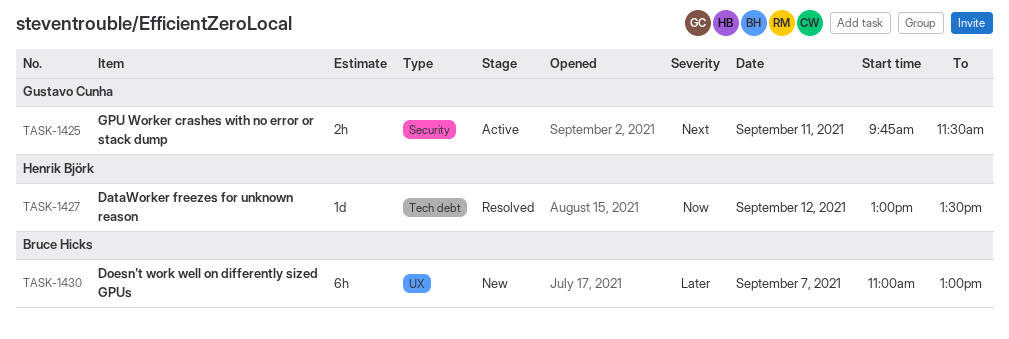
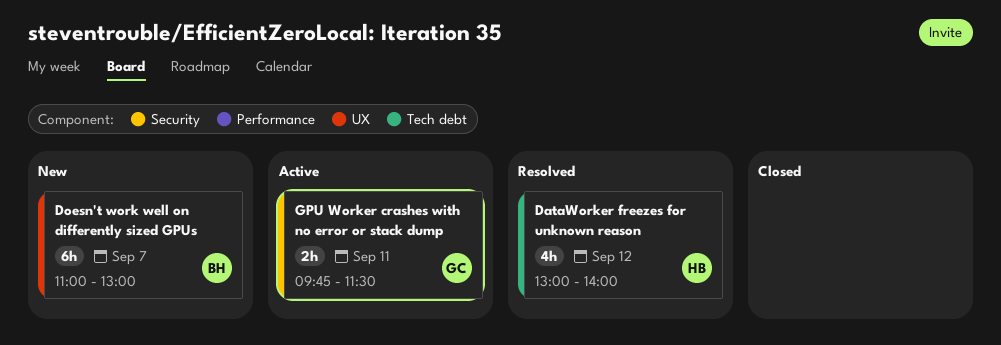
DataWorker freezes for unknown reason, estimate: 1d -> 4h
DataWorker freezes for unknown reason, ends: 13:30 -> 14:00

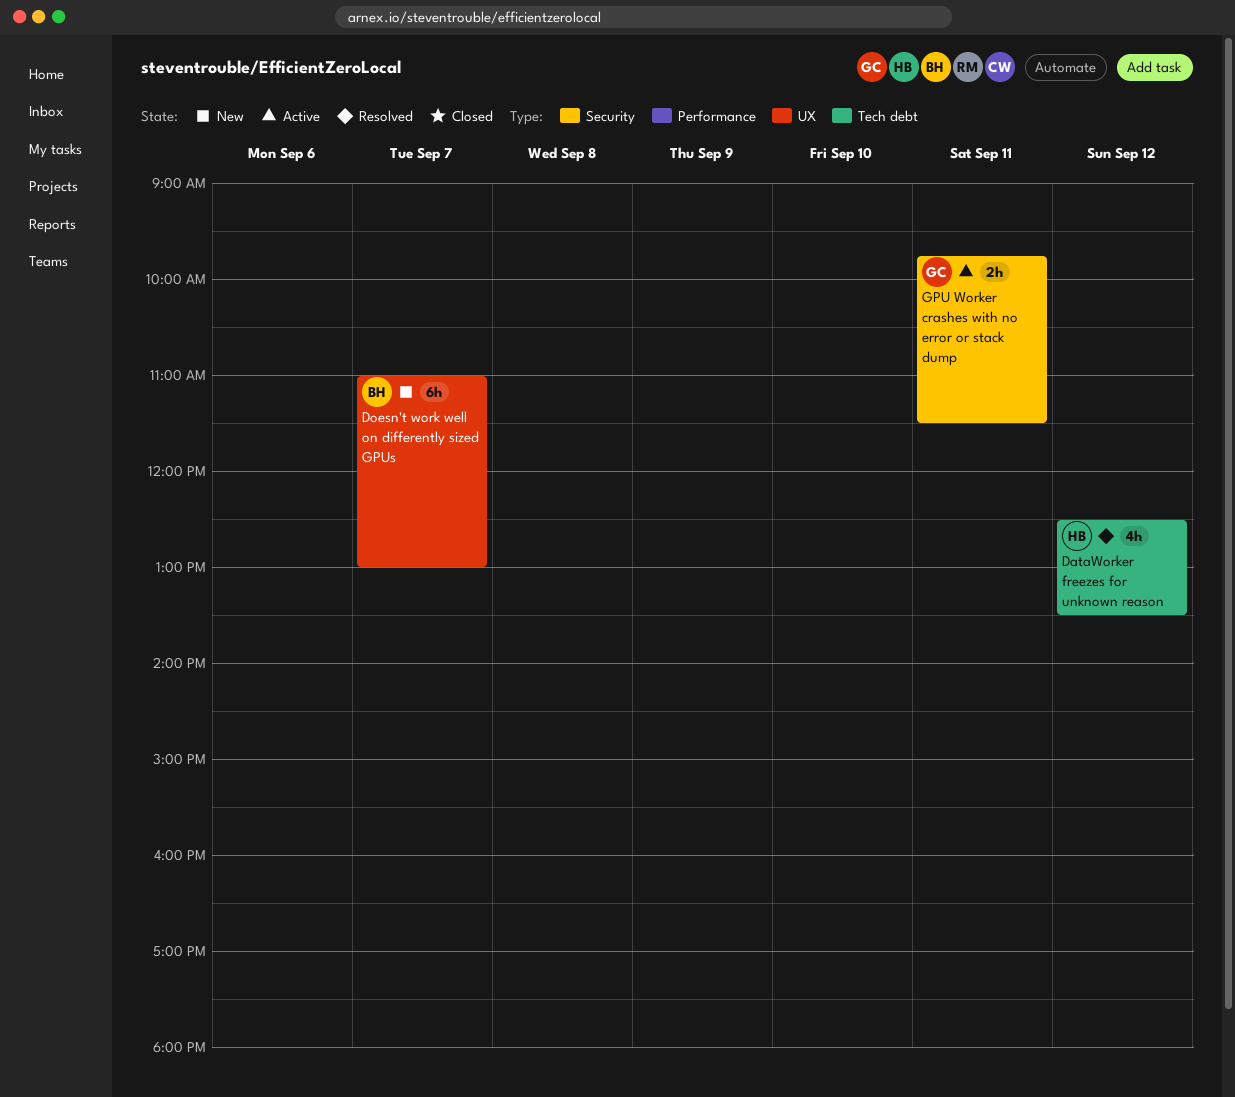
DataWorker freezes for unknown reason, begins: 13:00 -> 12:30
DataWorker freezes for unknown reason, ends: 14:00 -> 13:30

